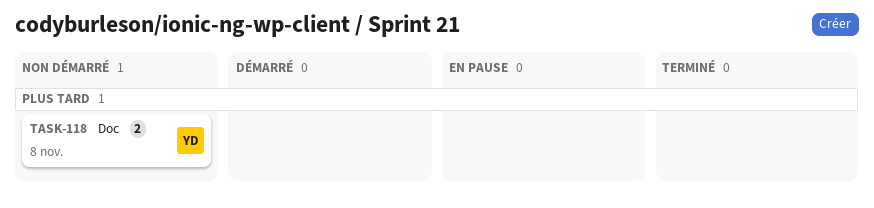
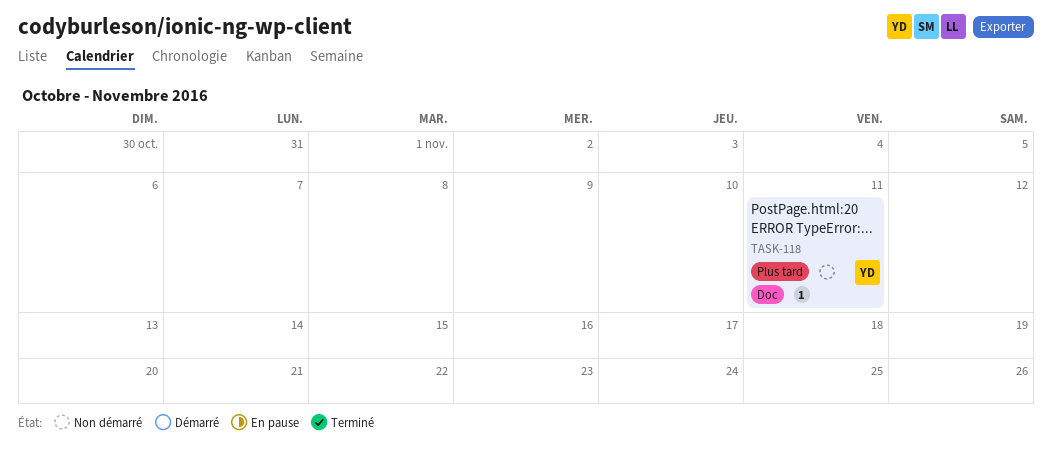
TASK-118, estimate: 2 -> 1
TASK-118, due: Nov 8 -> Nov 11

